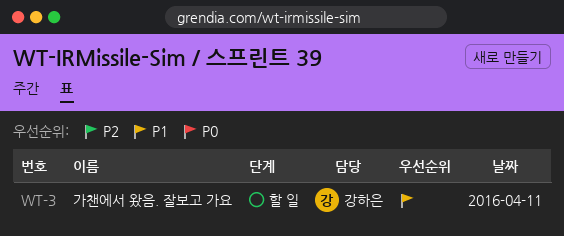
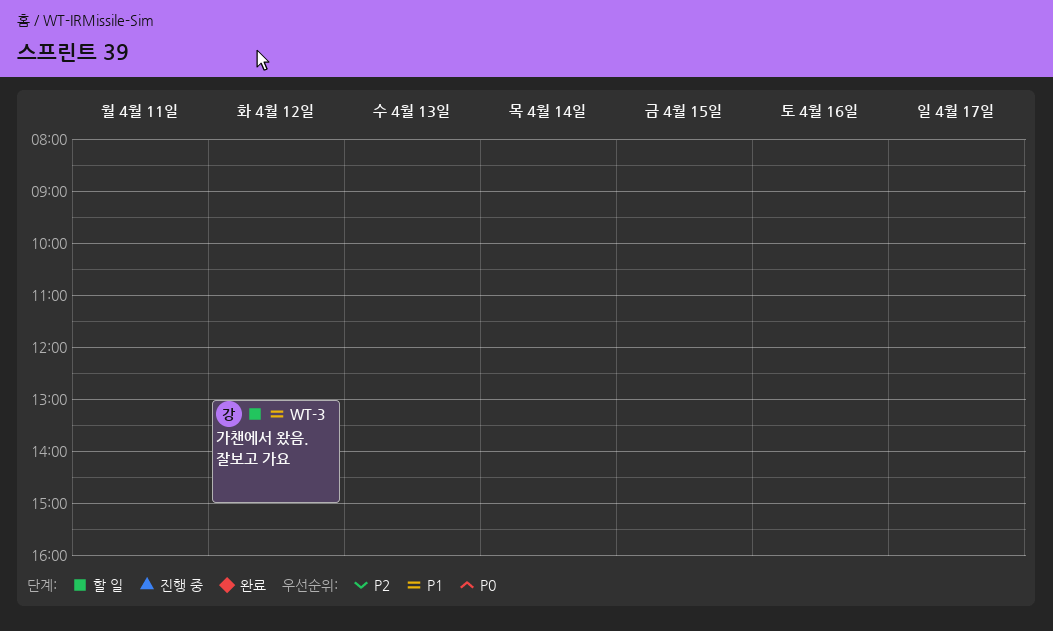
WT-3, day: Apr 11 -> Apr 12

